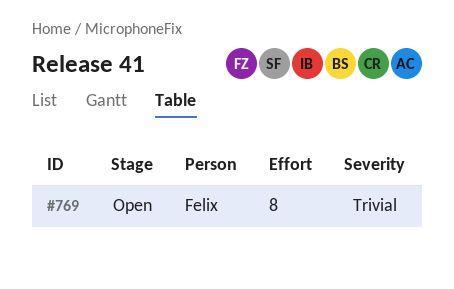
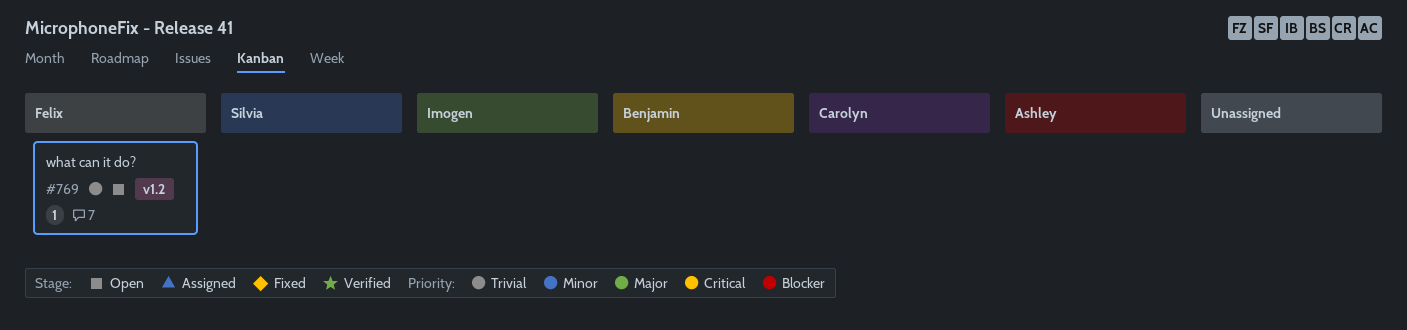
#769, estimate: 8 -> 1

